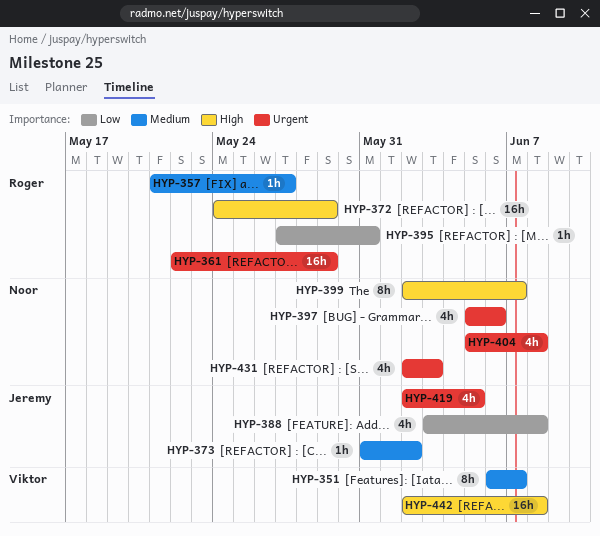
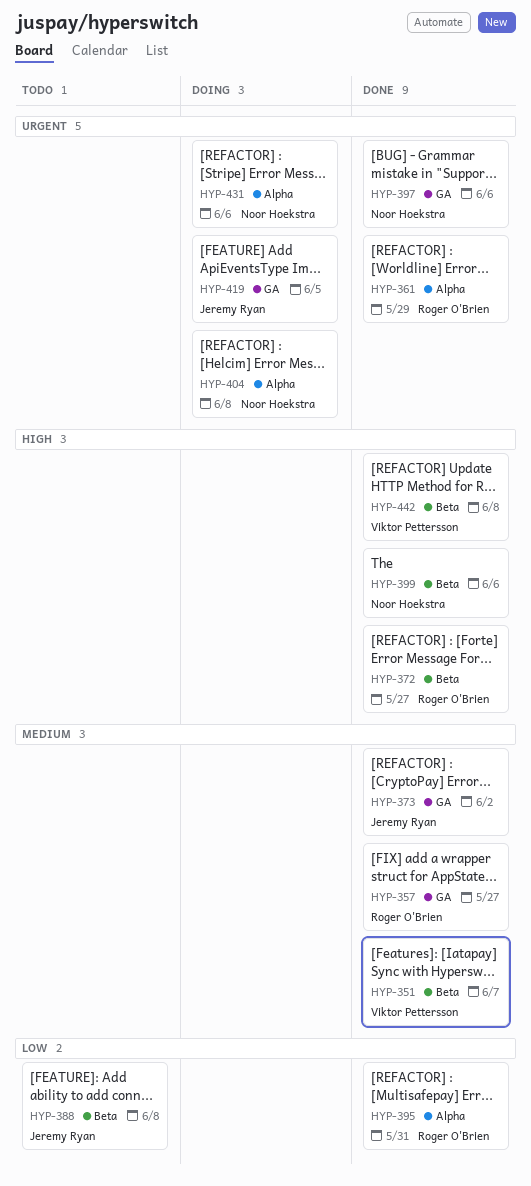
HYP-372, due: May 29 -> May 27
HYP-399, due: Jun 7 -> Jun 6
HYP-431, due: Jun 3 -> Jun 6

